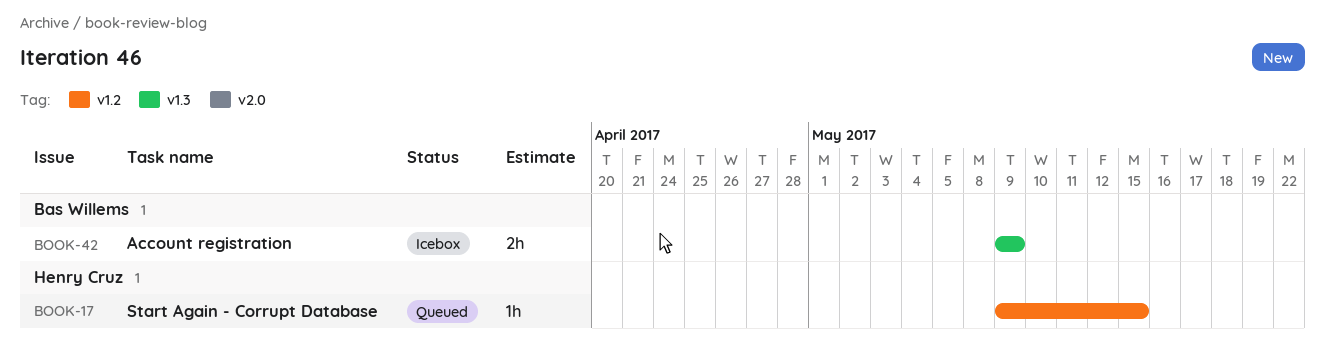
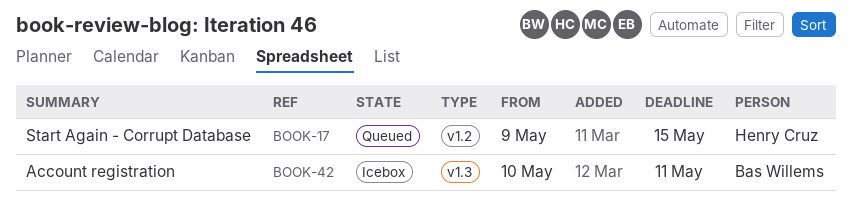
BOOK-42, start: May 9 -> May 10
BOOK-42, due: May 9 -> May 11

